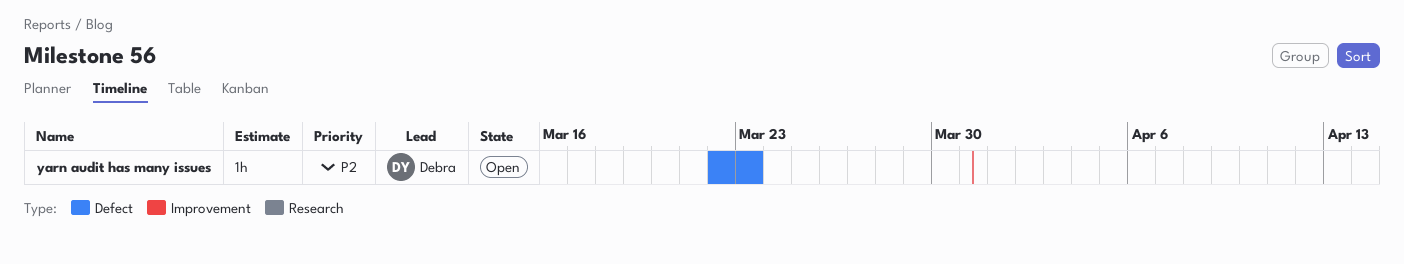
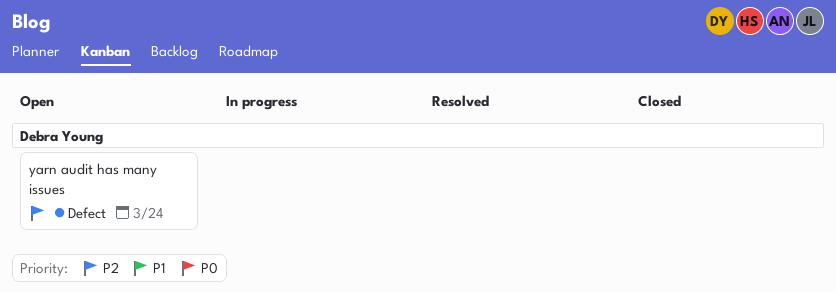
yarn audit has many issues, due: Mar 23 -> Mar 24

